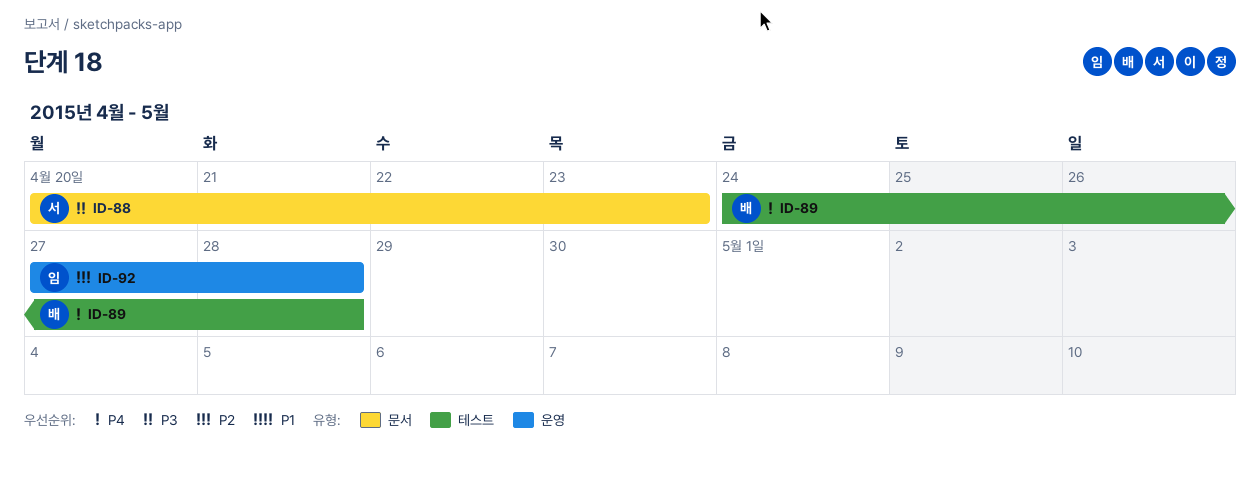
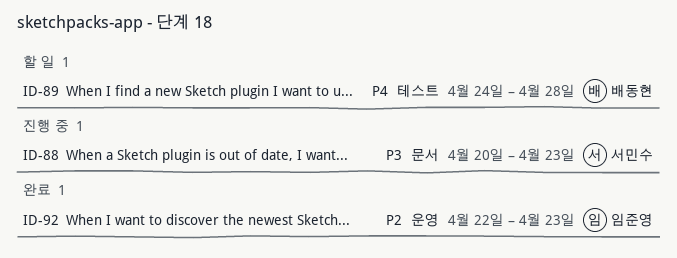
ID-92, start: Apr 27 -> Apr 22
ID-92, due: Apr 28 -> Apr 23

